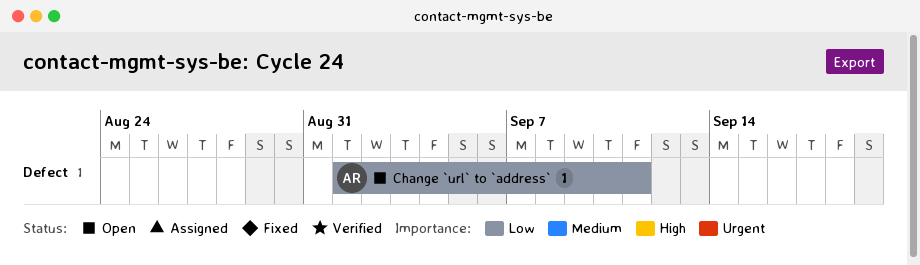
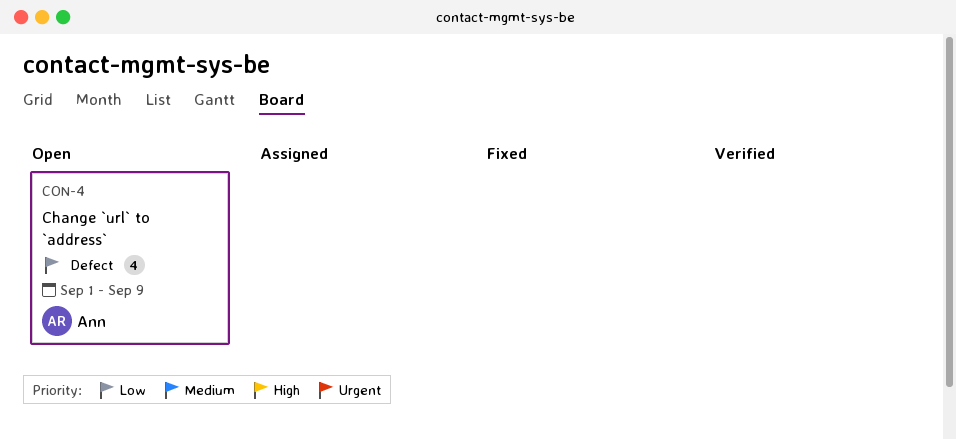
Change `url` to `address`, estimate: 1 -> 4
Change `url` to `address`, due: Sep 11 -> Sep 9

